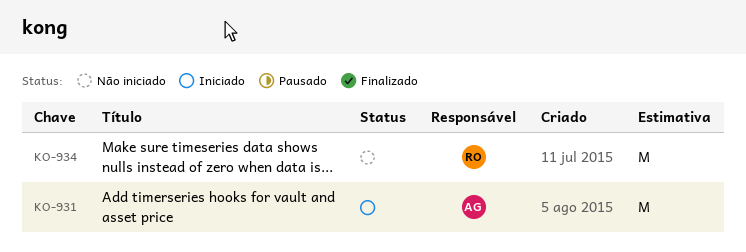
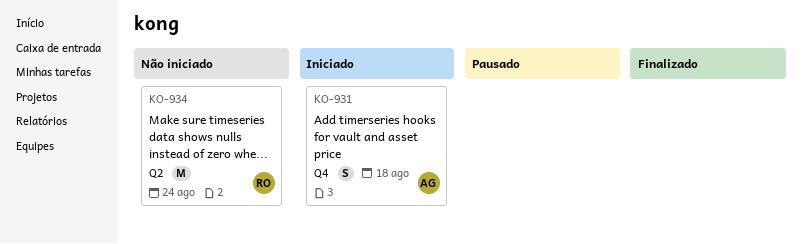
KO-931, estimate: M -> S

